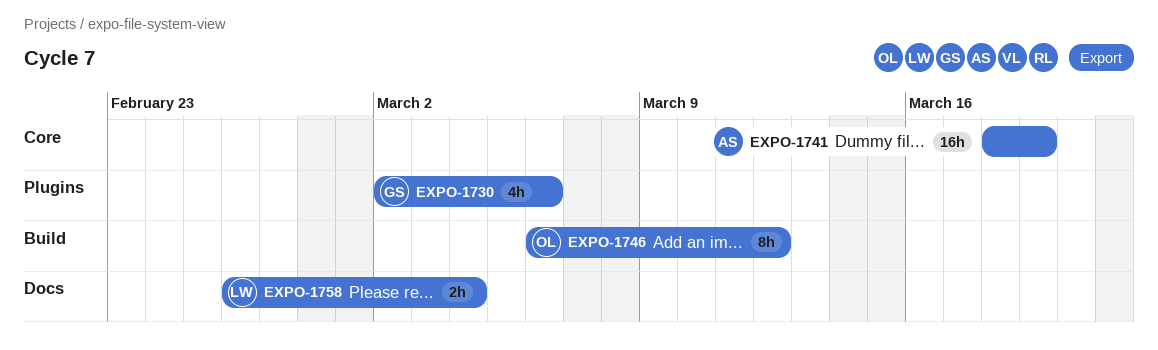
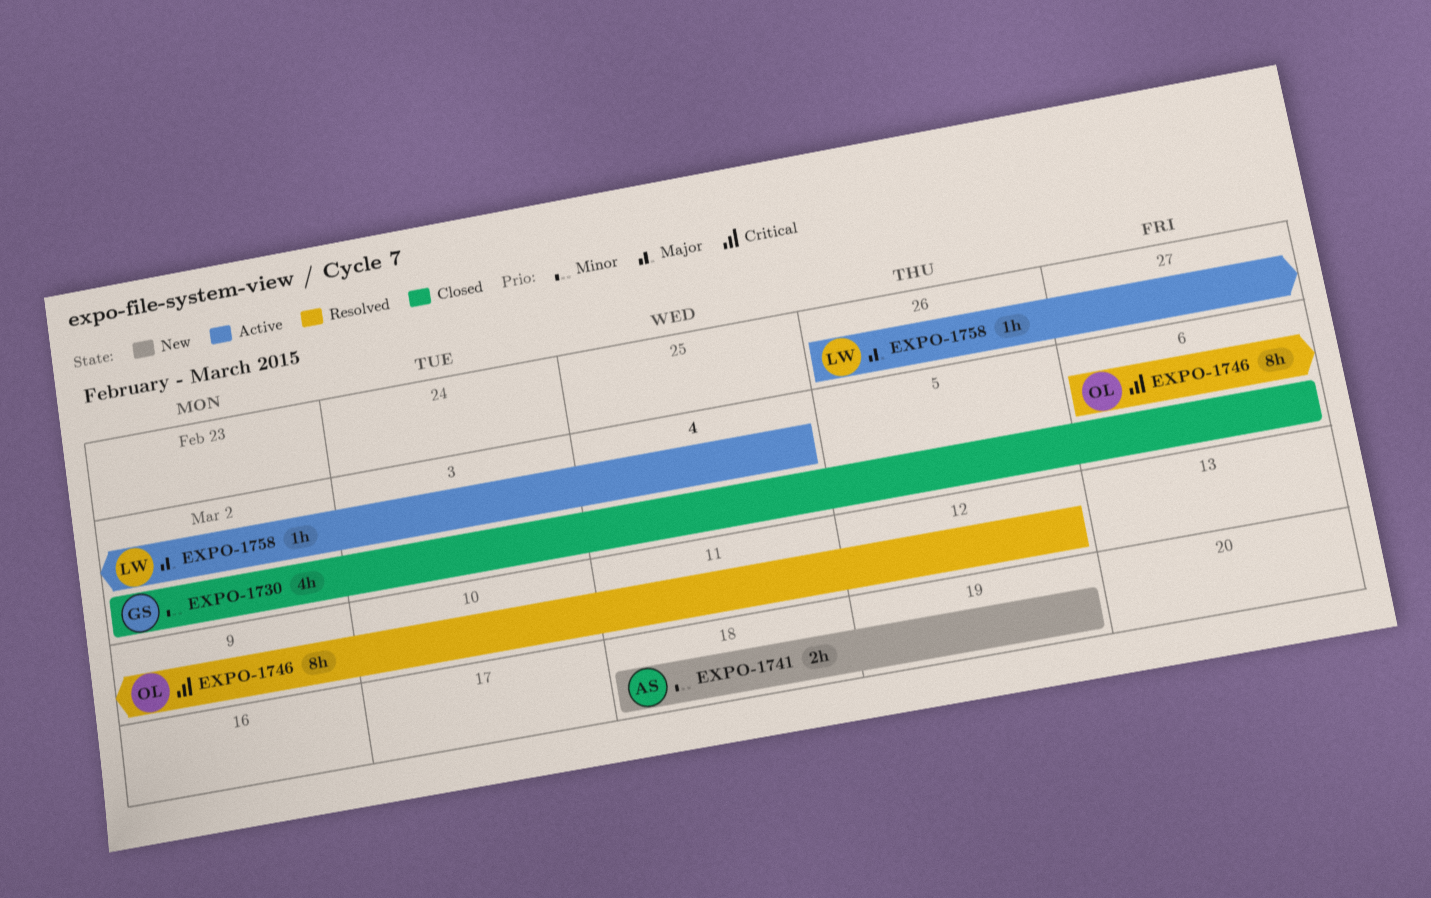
EXPO-1741, estimate: 16h -> 2h
EXPO-1758, estimate: 2h -> 1h

